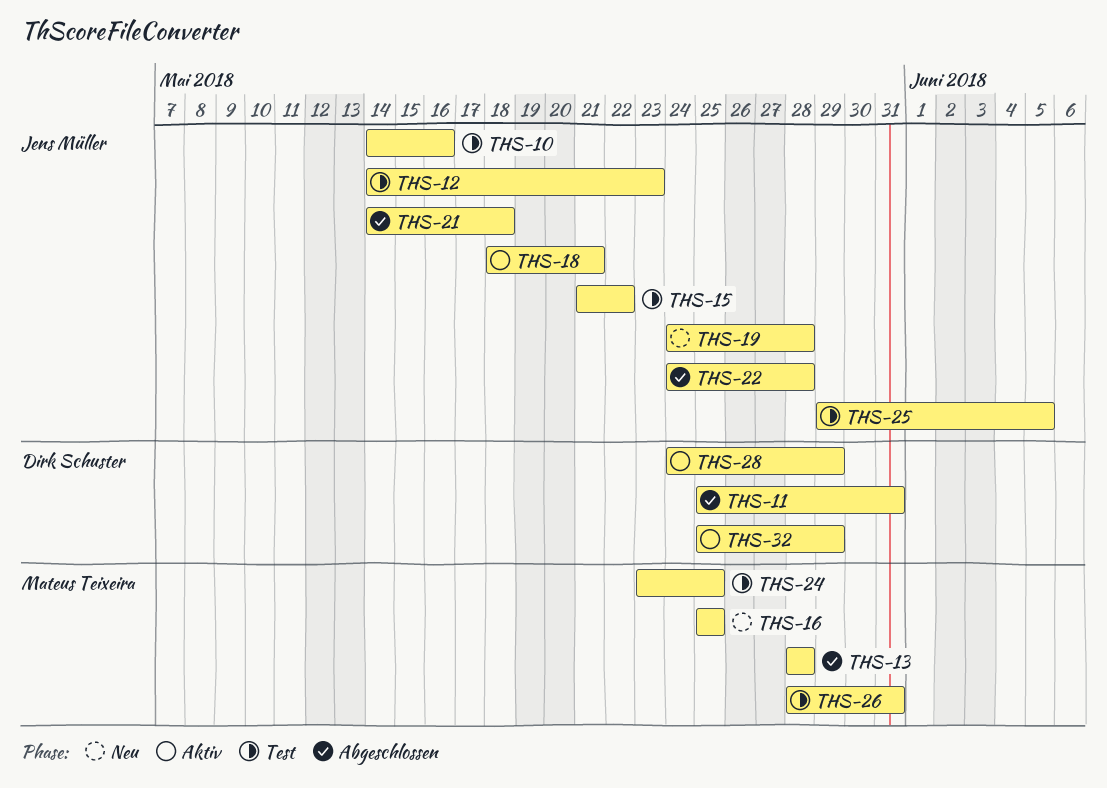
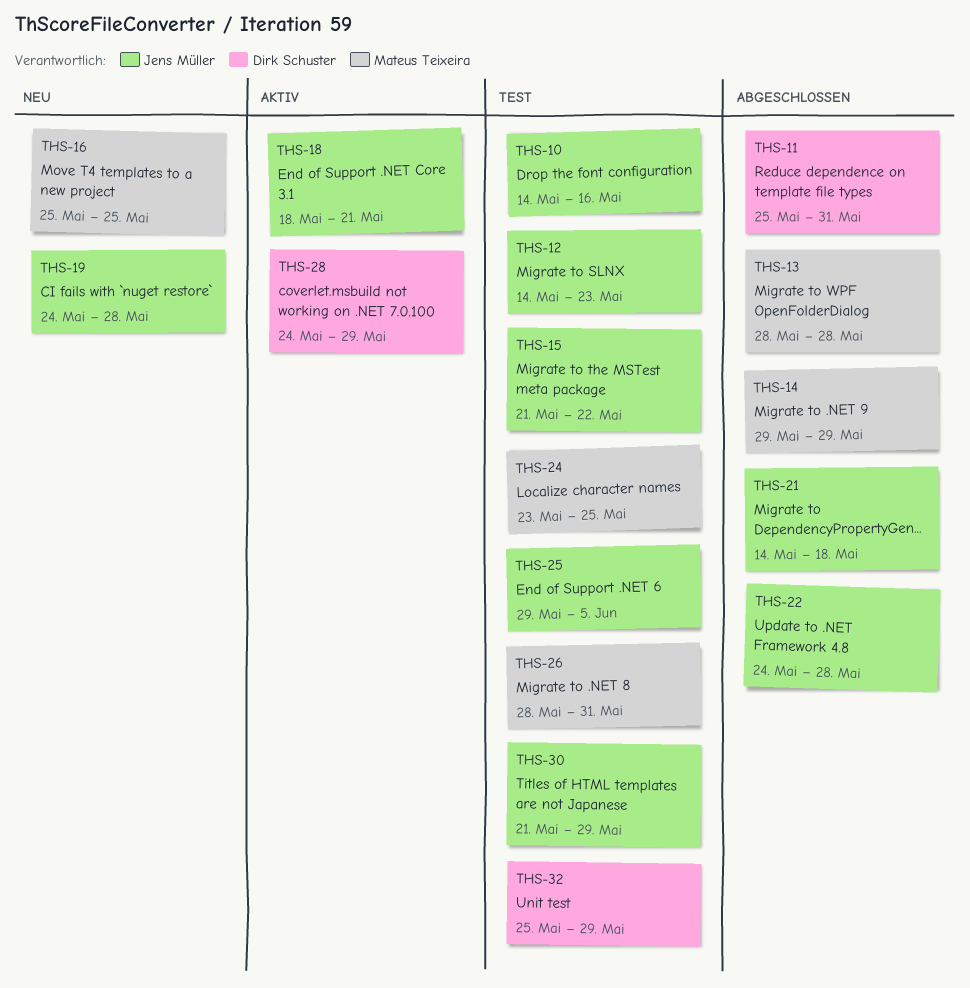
THS-14: none -> present
THS-30: none -> present
THS-32, status: Aktiv -> Test

